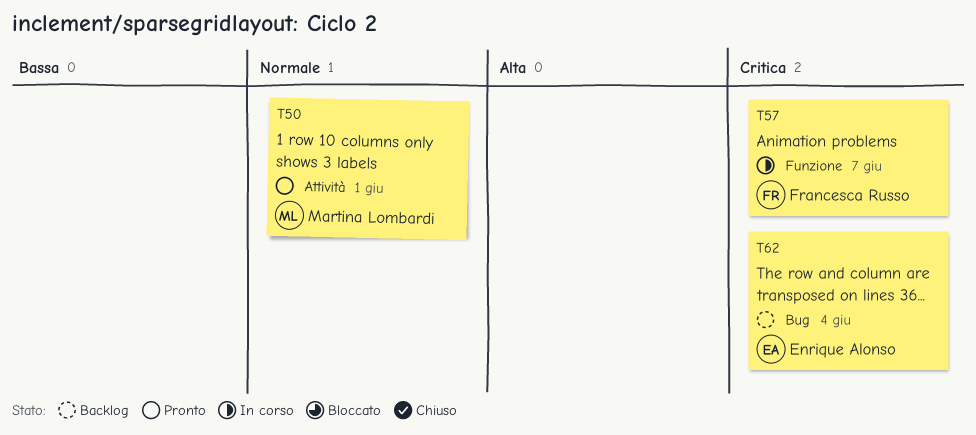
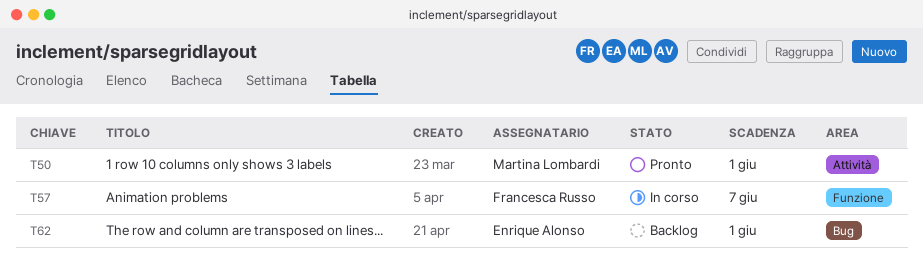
T62, due: Jun 4 -> Jun 1

